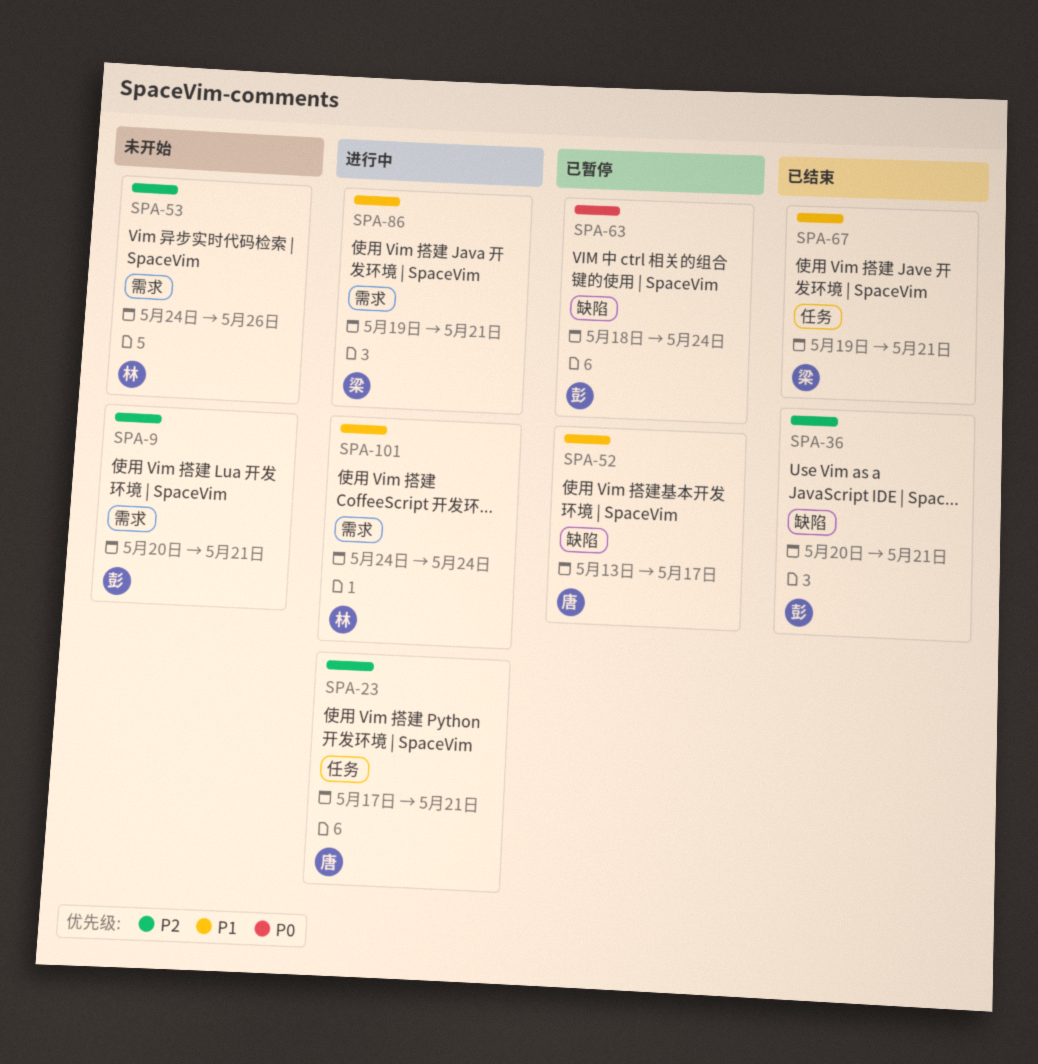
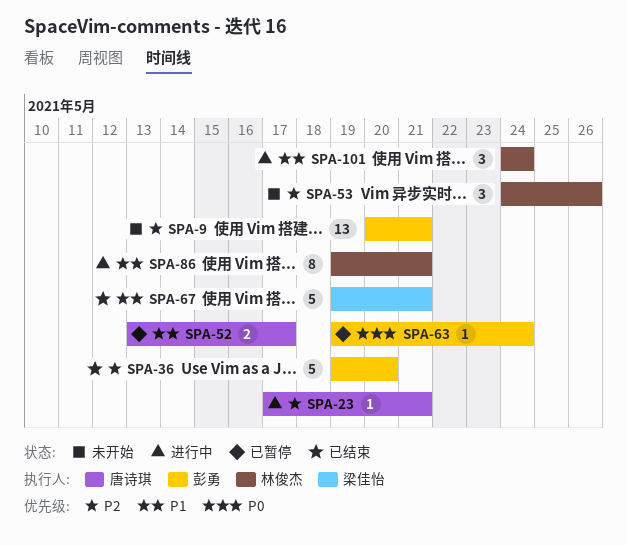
SPA-36, start: May 20 -> May 19
SPA-36, due: May 21 -> May 20
SPA-63, start: May 18 -> May 19
SPA-86, owner: 梁佳怡 -> 林俊杰

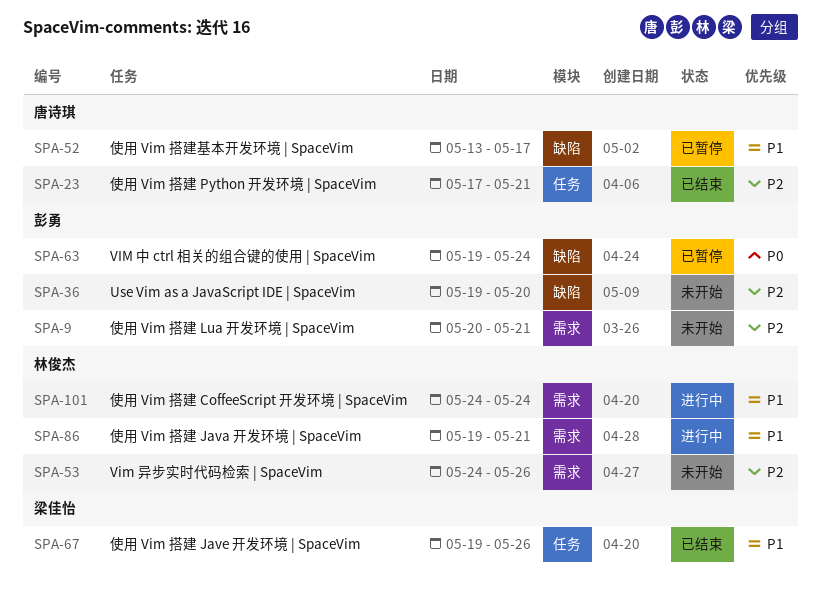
SPA-23, status: 进行中 -> 已结束
SPA-36, status: 已结束 -> 未开始
SPA-67, due: May 21 -> May 26

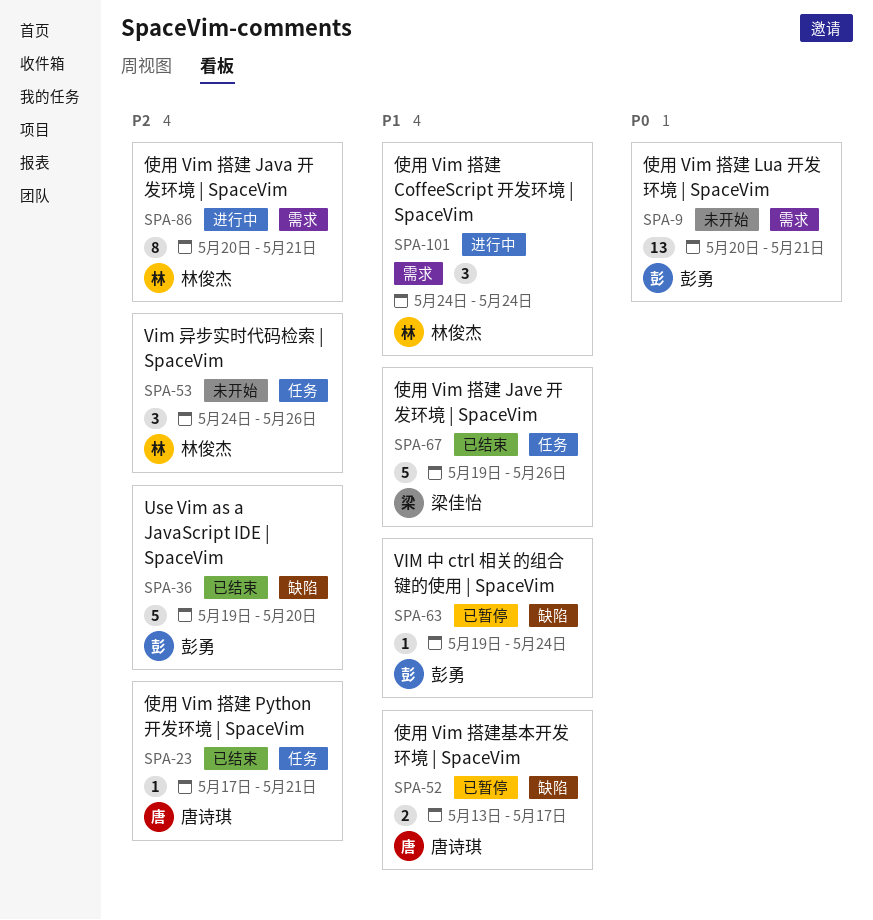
SPA-9, priority: P2 -> P0
SPA-36, status: 未开始 -> 已结束
SPA-53, label: 需求 -> 任务
SPA-63, priority: P0 -> P1
SPA-86, priority: P1 -> P2
SPA-86, start: May 19 -> May 20

